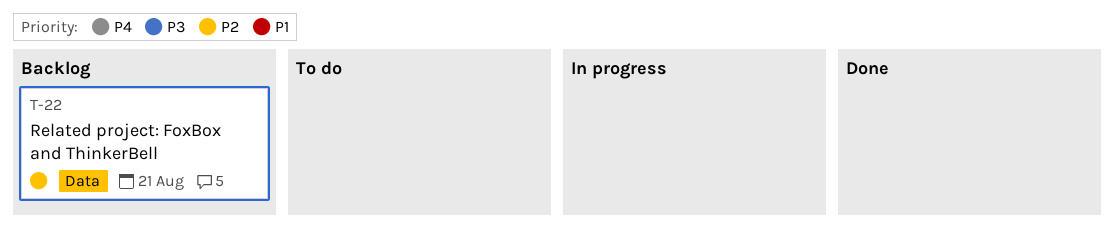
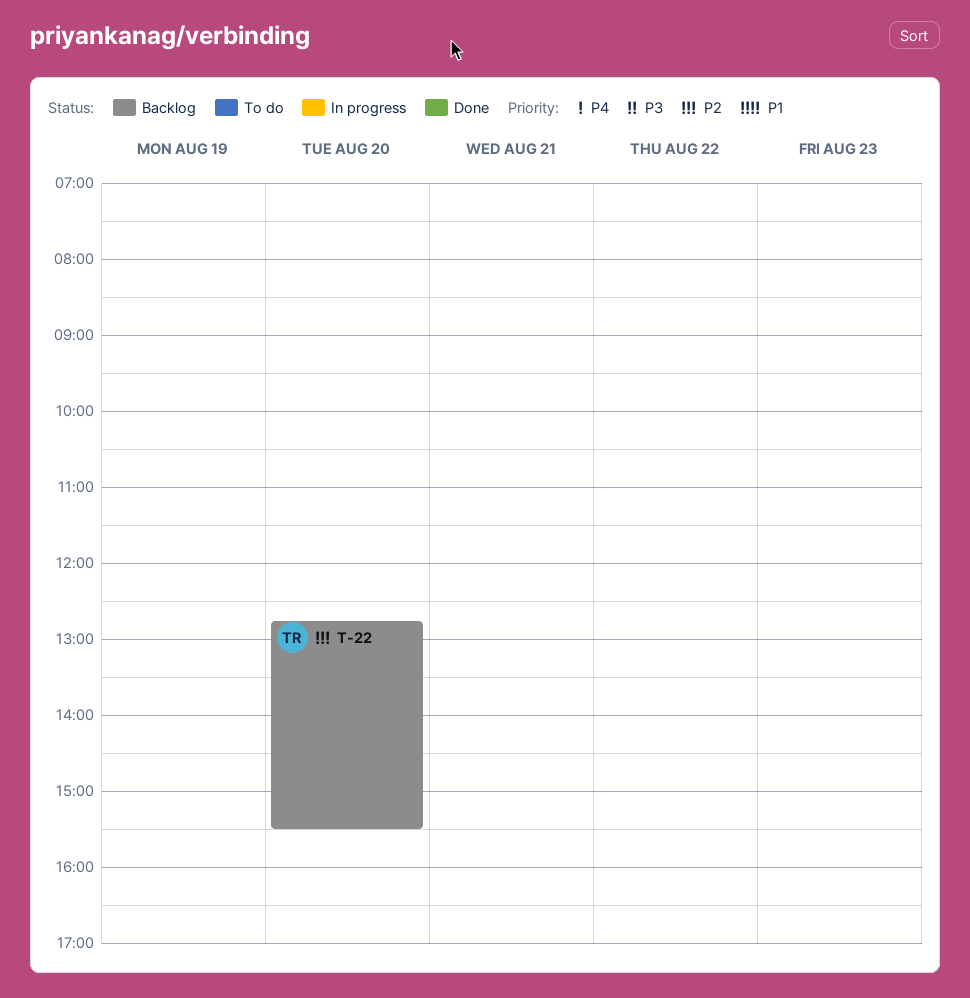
T-22, day: Aug 21 -> Aug 20

